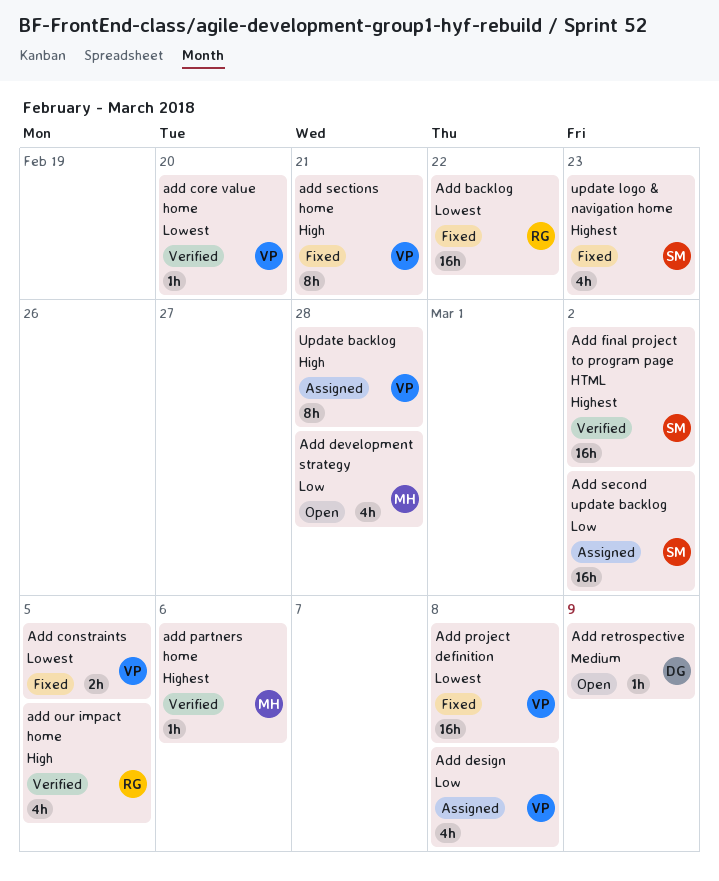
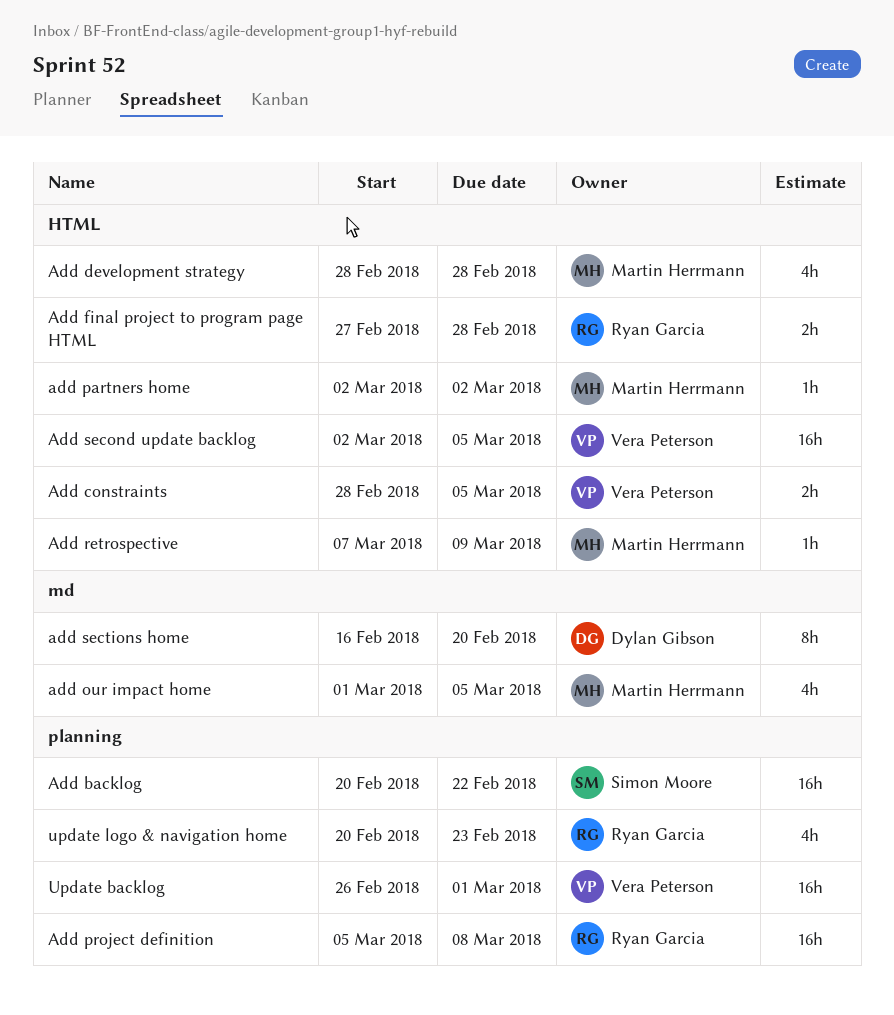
Add backlog, owner: Ryan Garcia -> Simon Moore
add core value home: present -> none
Add design: present -> none
Add final project to program page HTML, owner: Simon Moore -> Ryan Garcia
Add final project to program page HTML, estimate: 16h -> 2h
Add final project to program page HTML, due: Mar 2 -> Feb 28
add our impact home, owner: Ryan Garcia -> Martin Herrmann
add partners home, due: Mar 6 -> Mar 2
Add project definition, owner: Vera Peterson -> Ryan Garcia
Add retrospective, owner: Dylan Gibson -> Martin Herrmann
Add second update backlog, owner: Simon Moore -> Vera Peterson
Add second update backlog, due: Mar 2 -> Mar 5
add sections home, owner: Vera Peterson -> Dylan Gibson
add sections home, due: Feb 21 -> Feb 20
Update backlog, estimate: 8h -> 16h
Update backlog, due: Feb 28 -> Mar 1
update logo & navigation home, owner: Simon Moore -> Ryan Garcia

